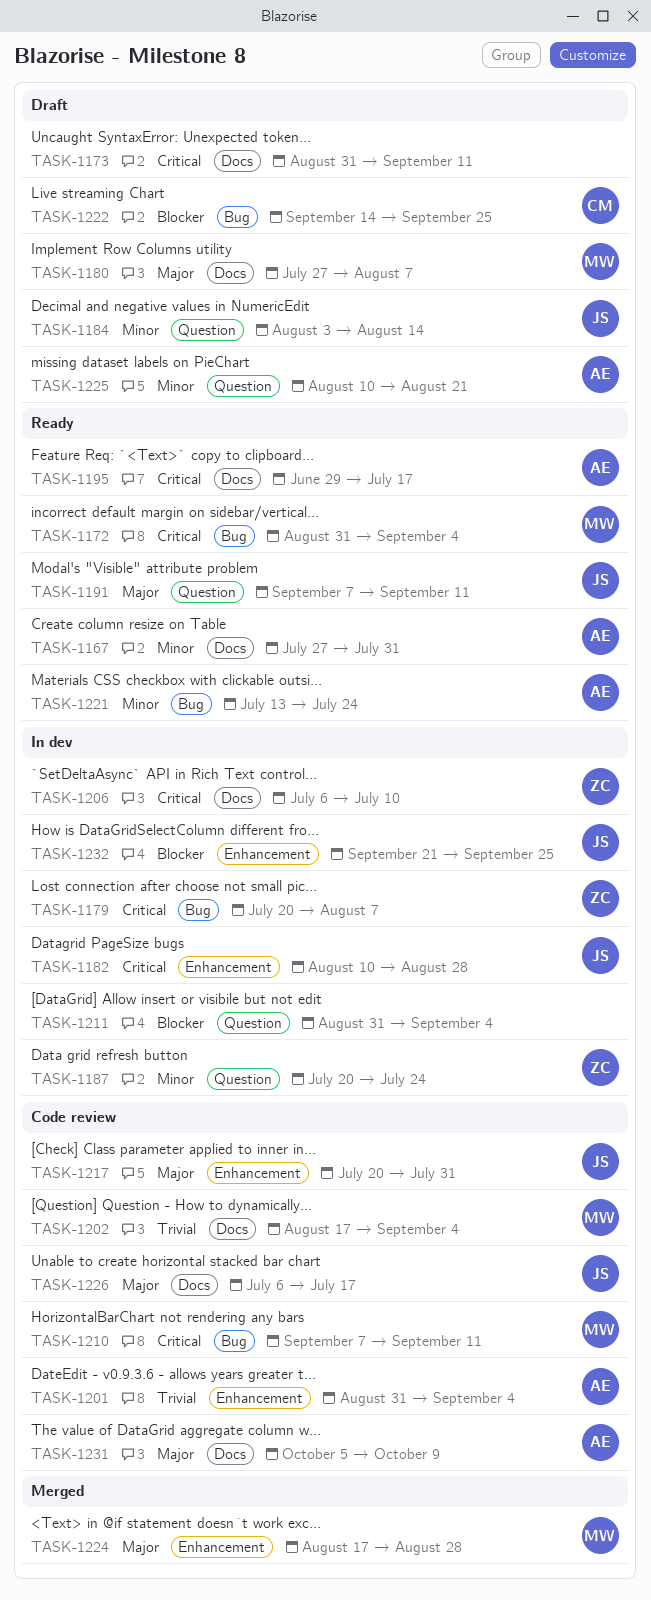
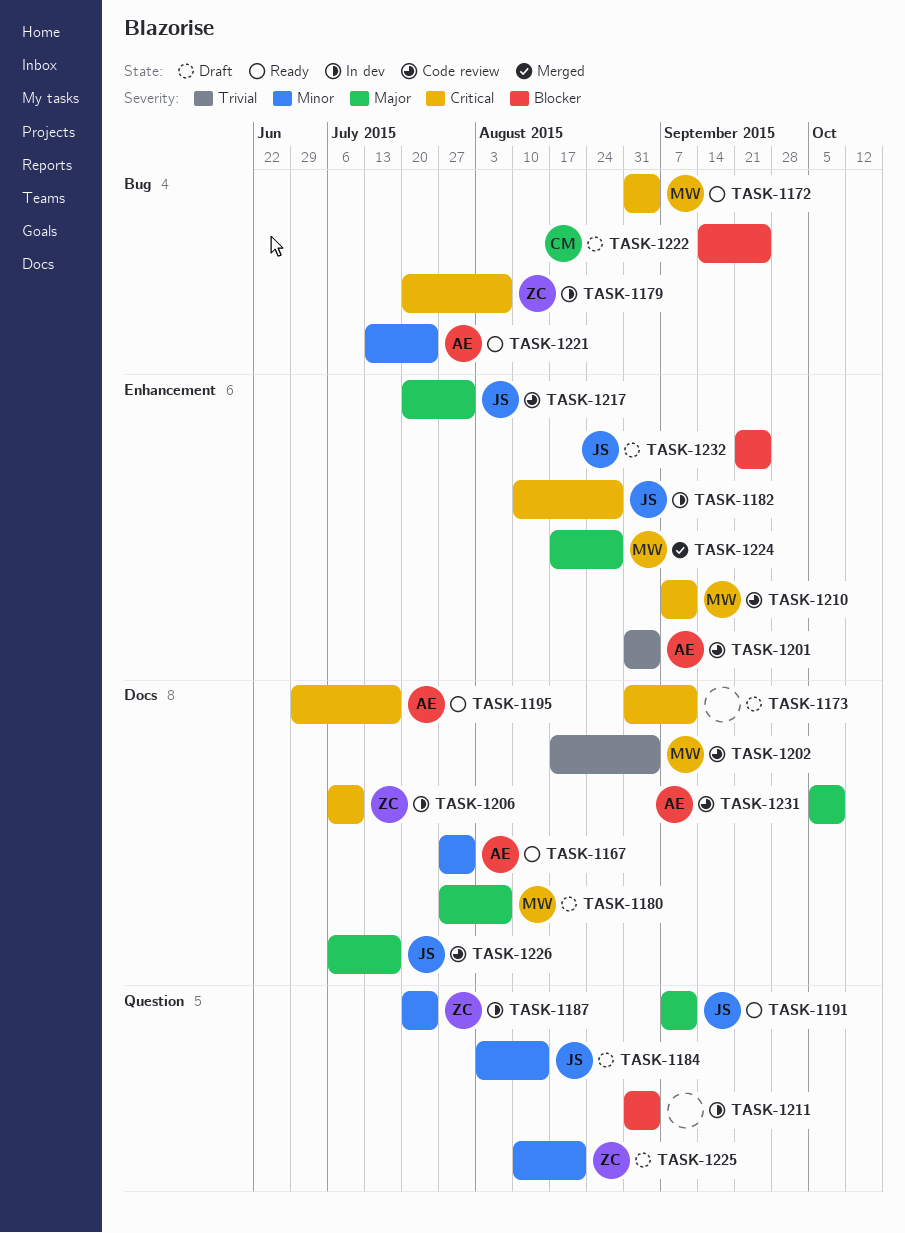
TASK-1210, label: Bug -> Enhancement
TASK-1225, owner: AE -> ZC
TASK-1232, status: In dev -> Draft

